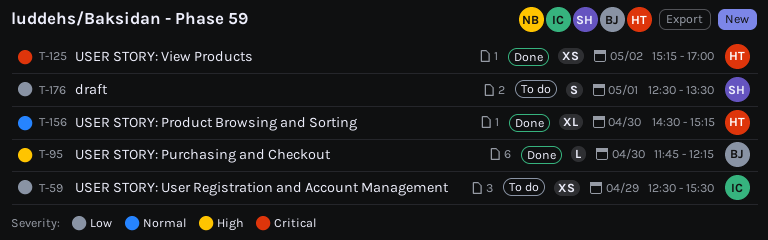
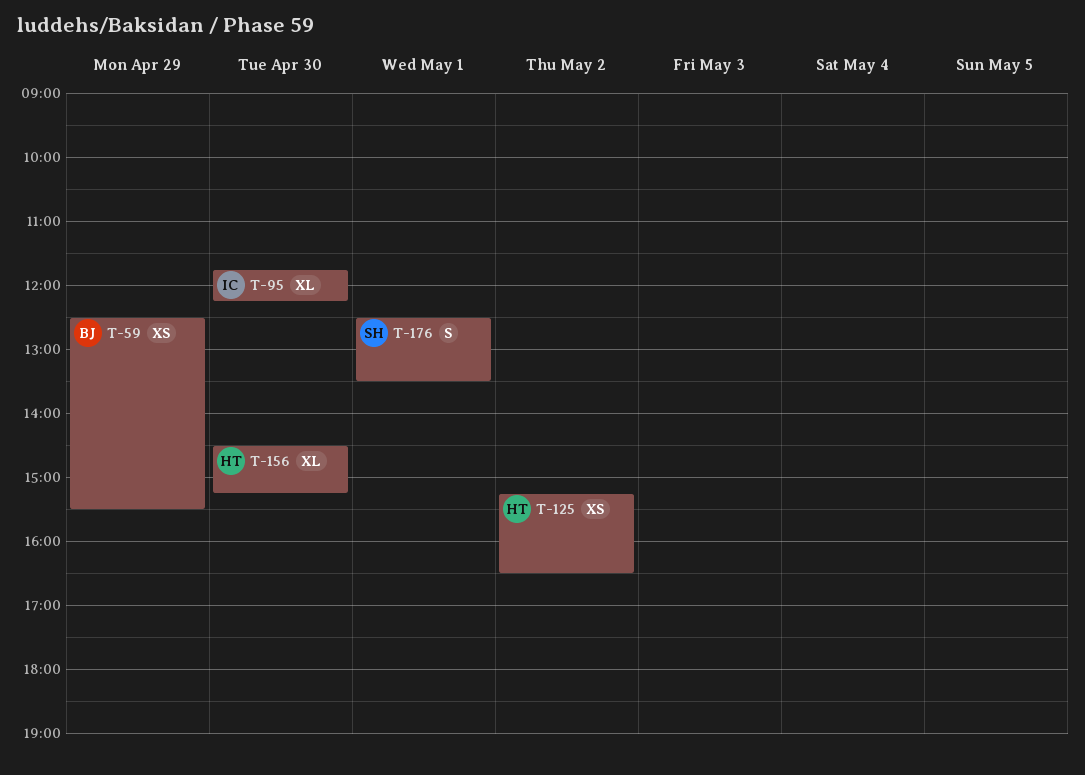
T-59, owner: IC -> BJ
T-95, owner: BJ -> IC
T-95, estimate: L -> XL
T-125, ends: 17:00 -> 16:30

